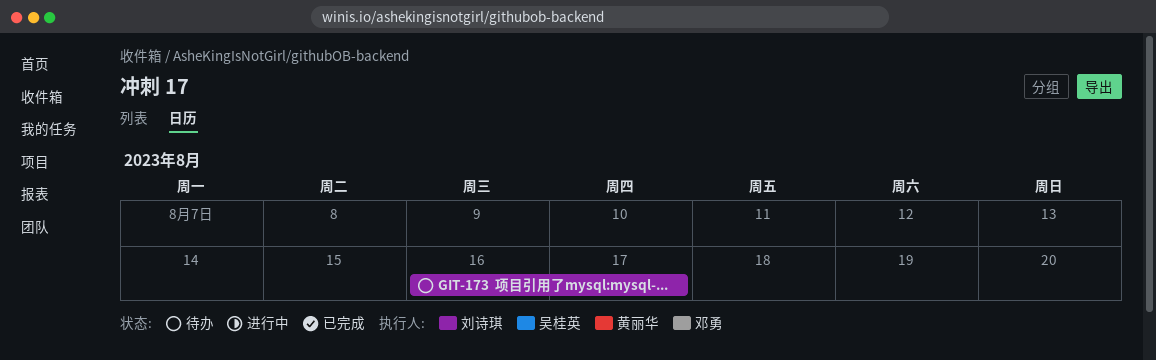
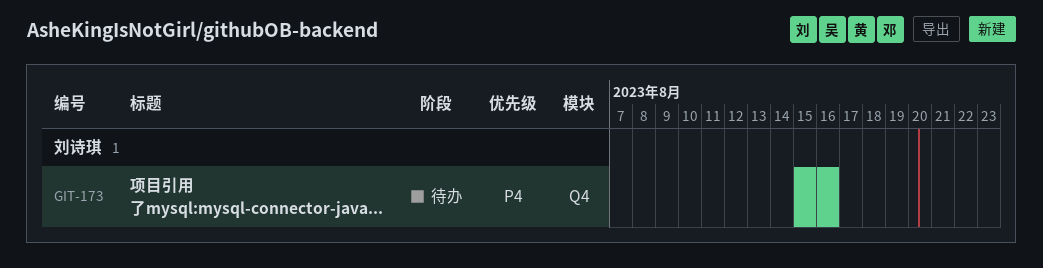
GIT-173, start: Aug 16 -> Aug 15
GIT-173, due: Aug 17 -> Aug 16

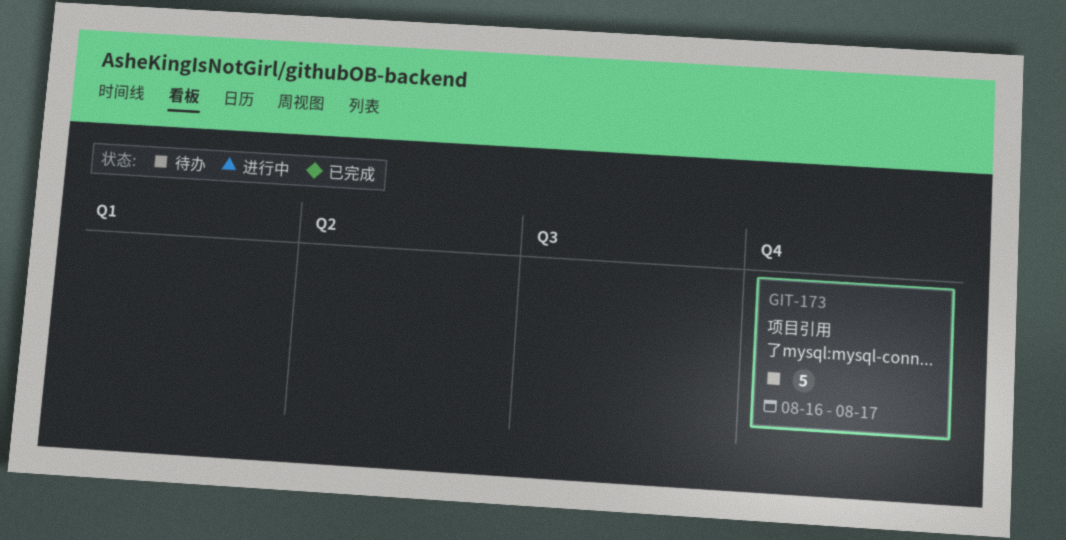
GIT-173, start: Aug 15 -> Aug 16
GIT-173, due: Aug 16 -> Aug 17

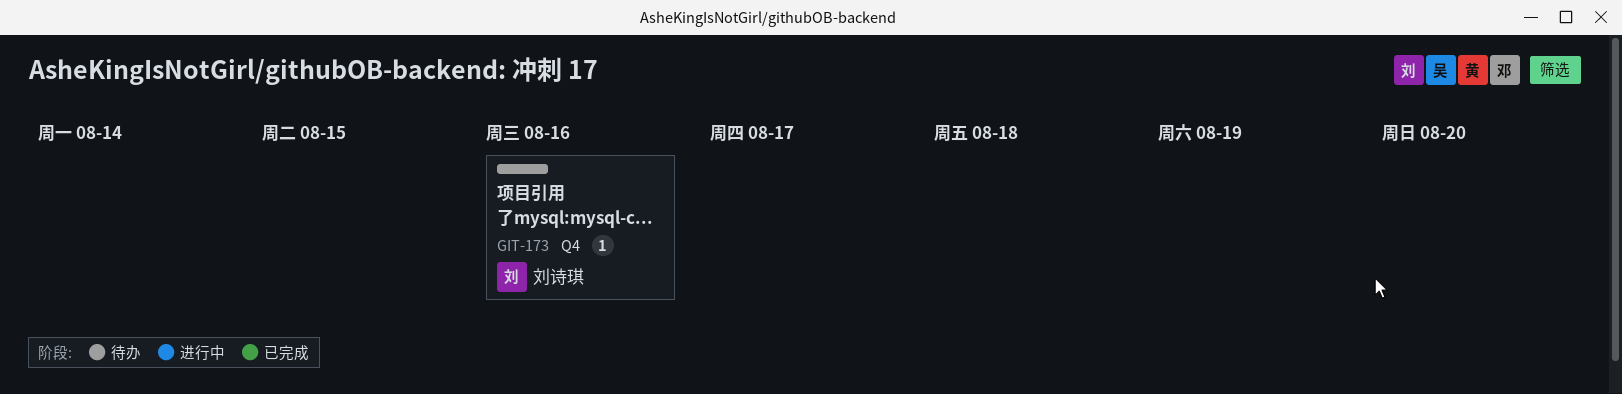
GIT-173, estimate: 5 -> 1
GIT-173, due: Aug 17 -> Aug 16

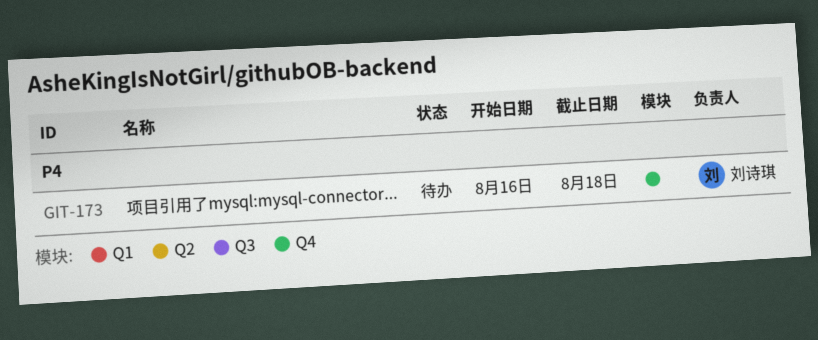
GIT-173, due: Aug 16 -> Aug 18

